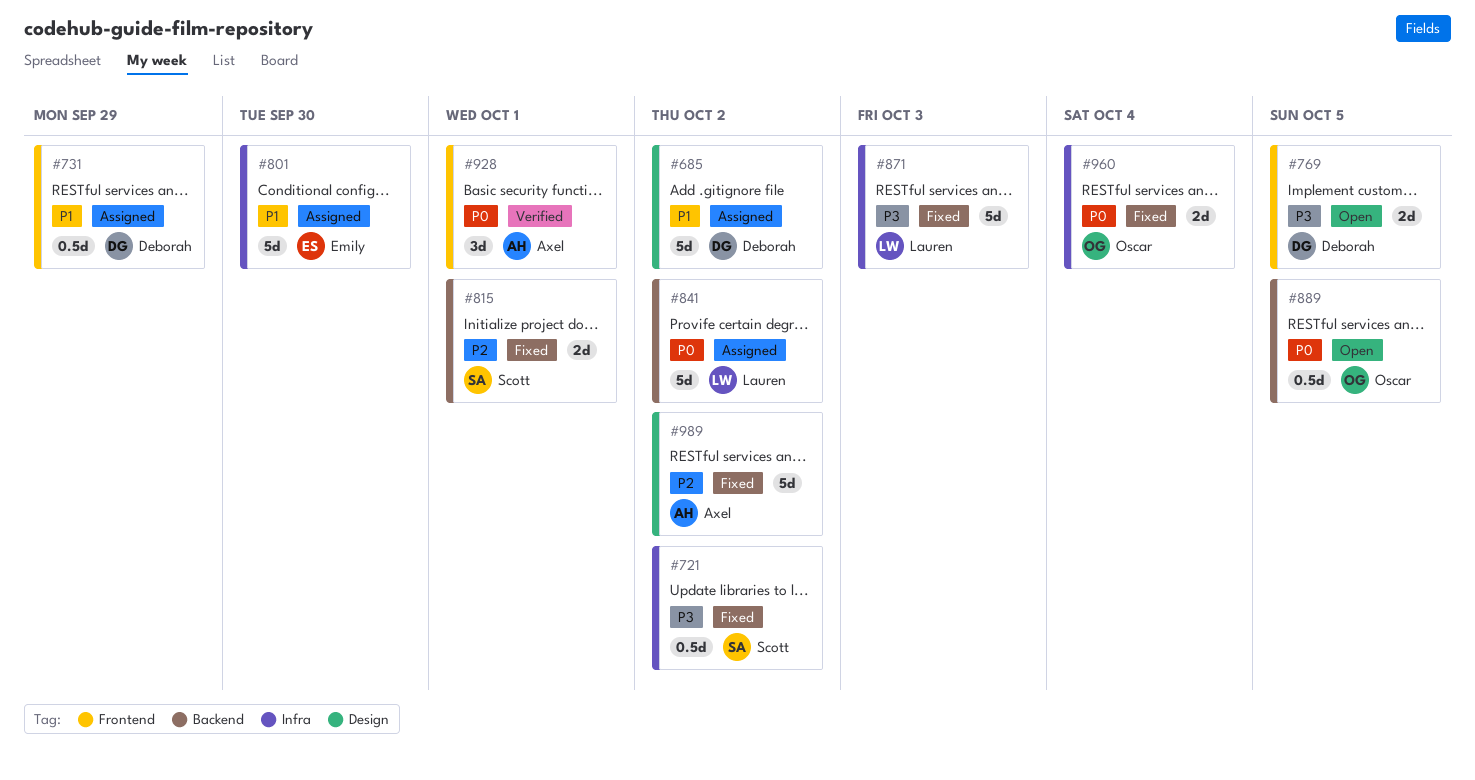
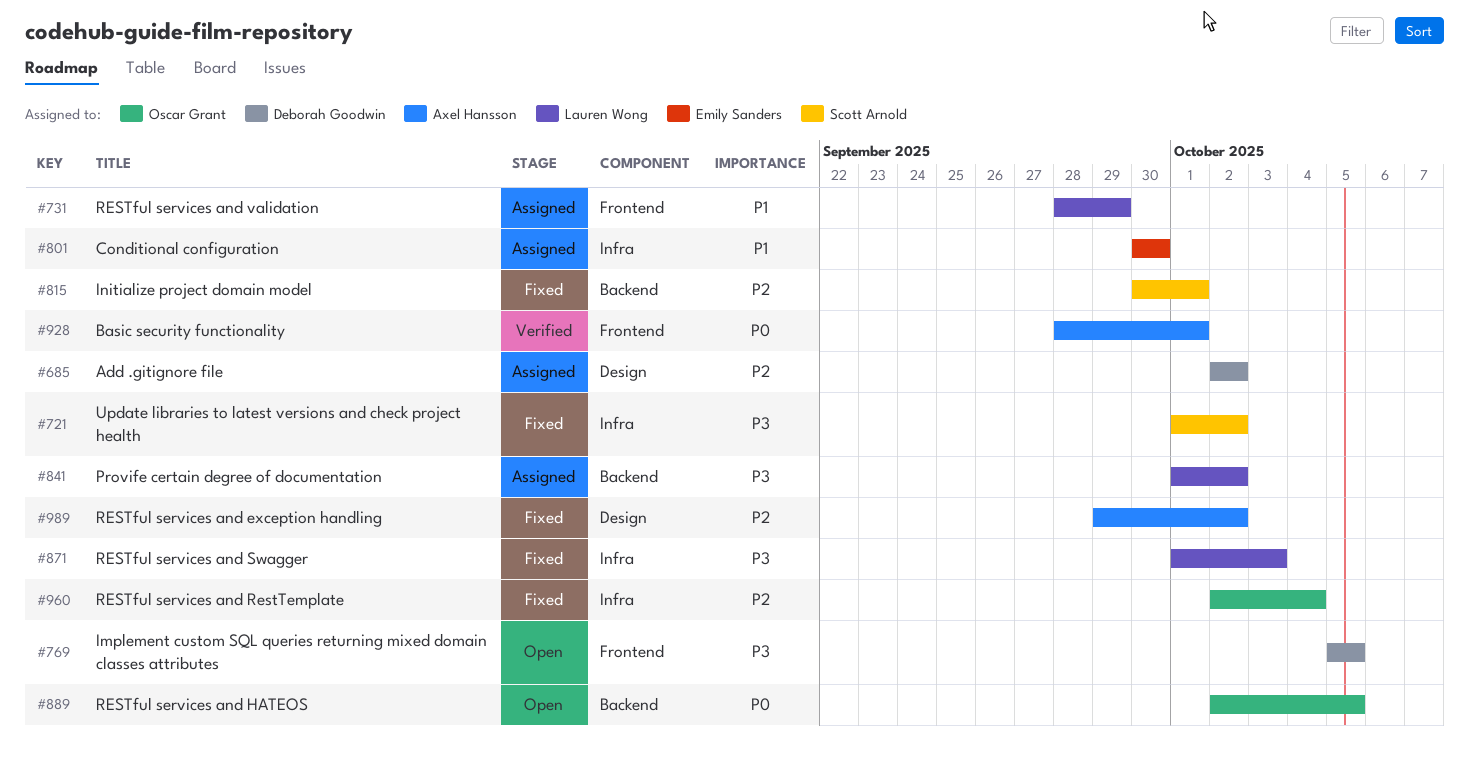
#685, priority: P1 -> P2
#731, owner: Deborah Goodwin -> Lauren Wong
#841, priority: P0 -> P3
#960, priority: P0 -> P2

